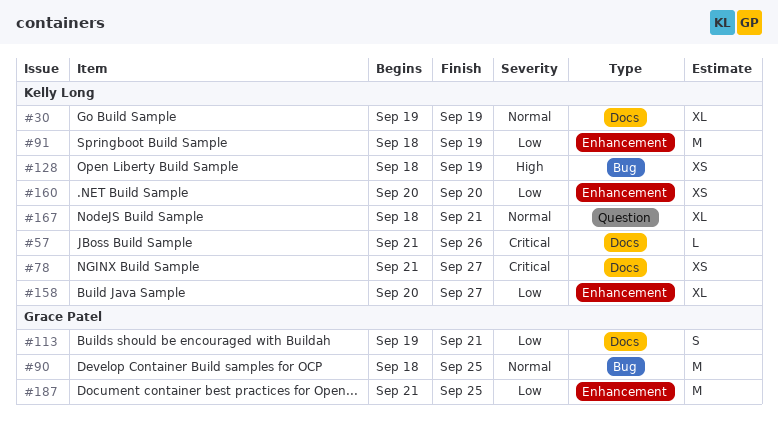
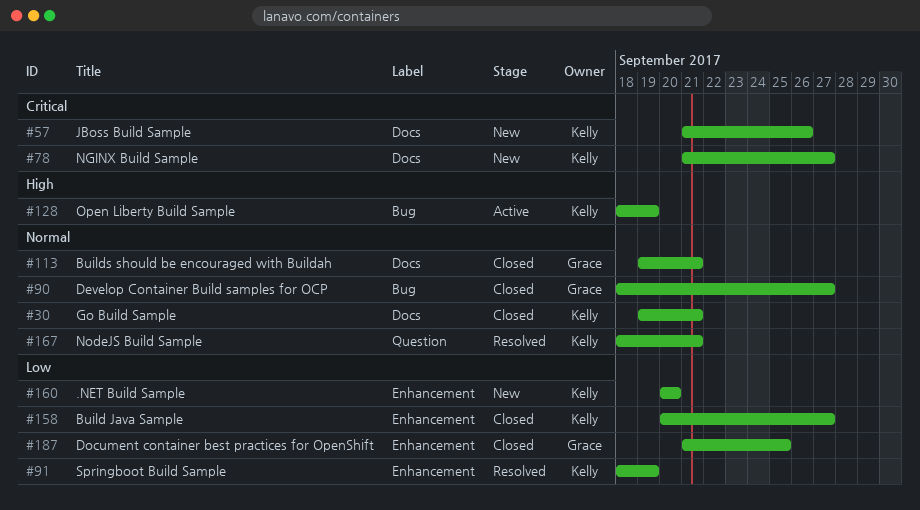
#30, due: Sep 19 -> Sep 21
#90, due: Sep 25 -> Sep 27
#113, priority: Low -> Normal

